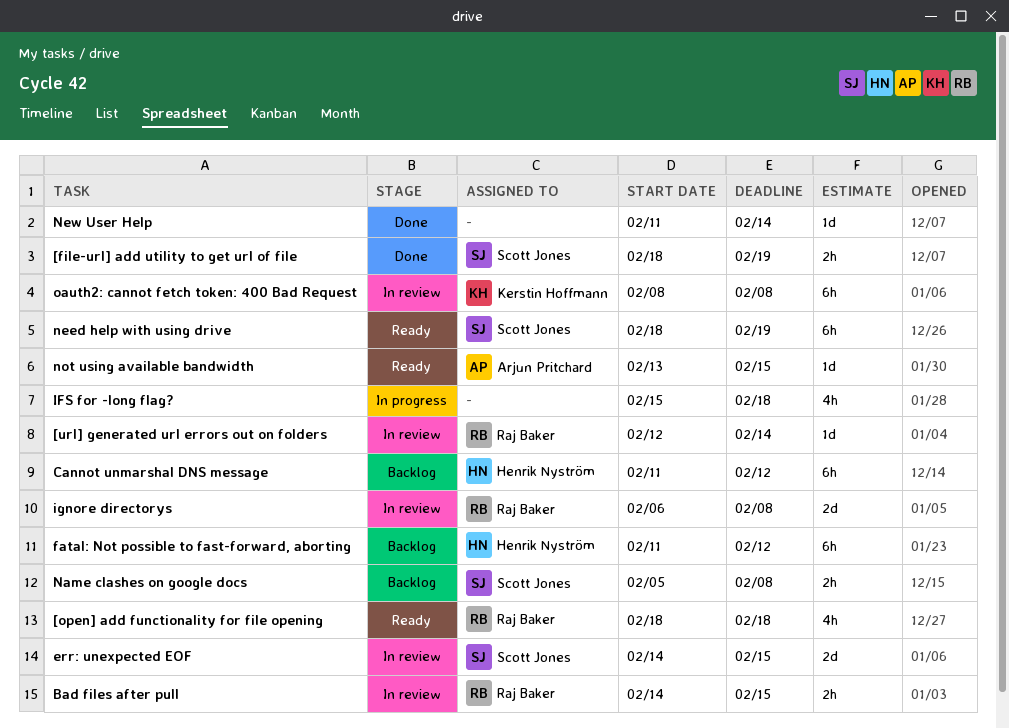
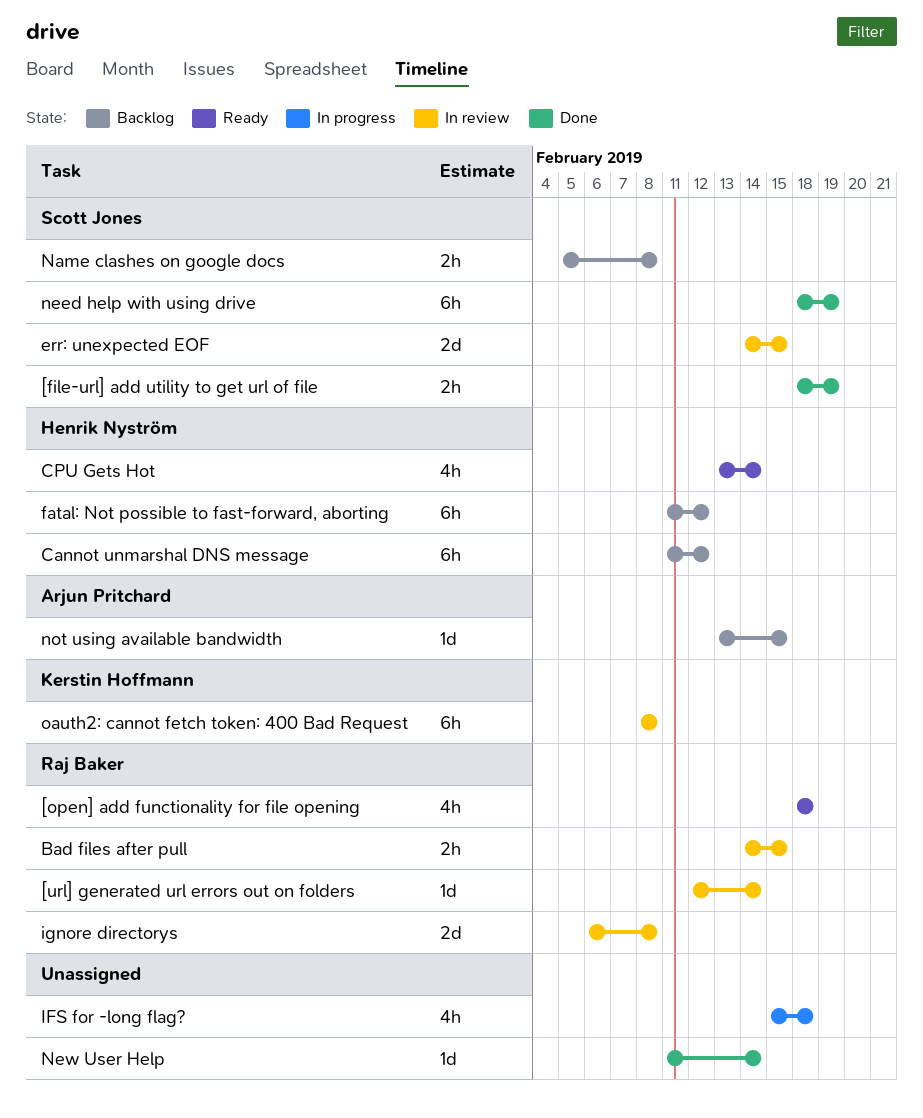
CPU Gets Hot: none -> present
need help with using drive, status: Ready -> Done
not using available bandwidth, status: Ready -> Backlog

